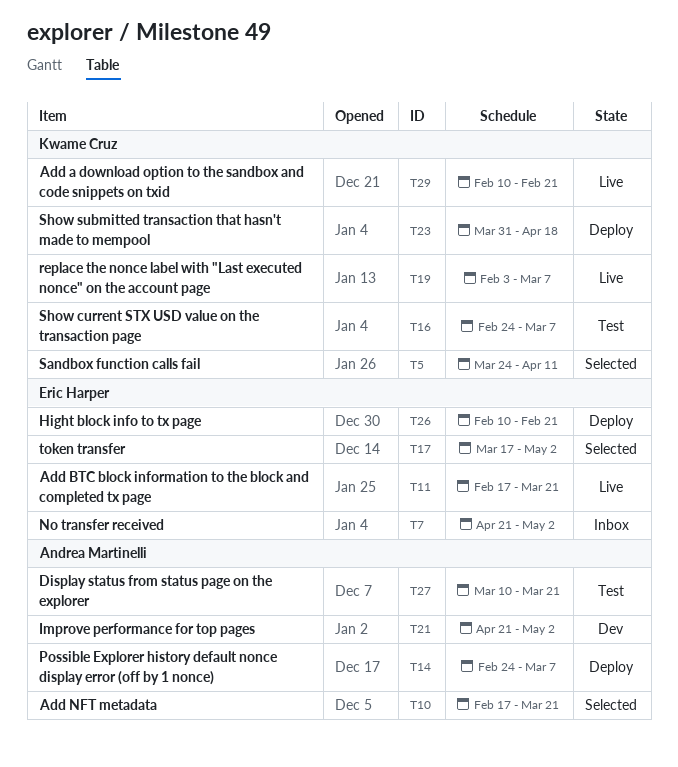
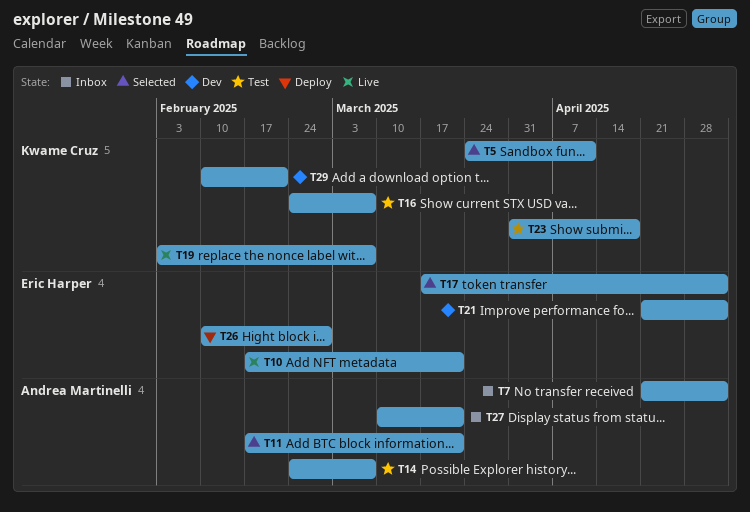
T7, owner: Eric Harper -> Andrea Martinelli
T10, status: Selected -> Live
T10, owner: Andrea Martinelli -> Eric Harper
T11, status: Live -> Selected
T11, owner: Eric Harper -> Andrea Martinelli
T14, status: Deploy -> Test
T21, owner: Andrea Martinelli -> Eric Harper
T23, status: Deploy -> Test
T26, due: Feb 21 -> Feb 28
T27, status: Test -> Inbox
T29, status: Live -> Dev

